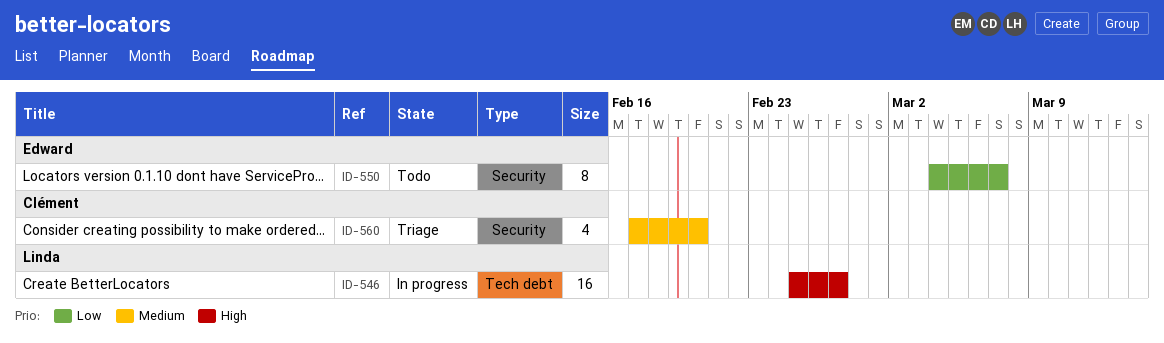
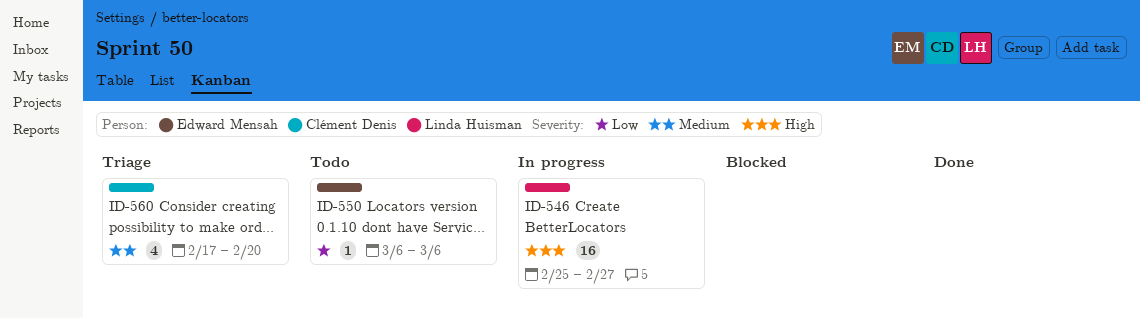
ID-550, estimate: 8 -> 1
ID-550, start: Mar 4 -> Mar 6
ID-550, due: Mar 7 -> Mar 6

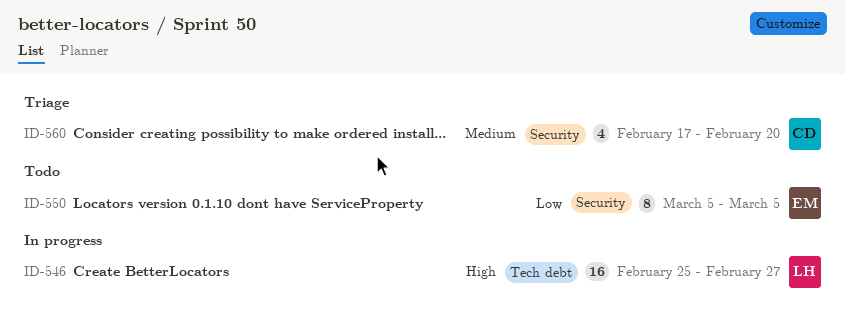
ID-550, estimate: 1 -> 8
ID-550, start: Mar 6 -> Mar 5
ID-550, due: Mar 6 -> Mar 5

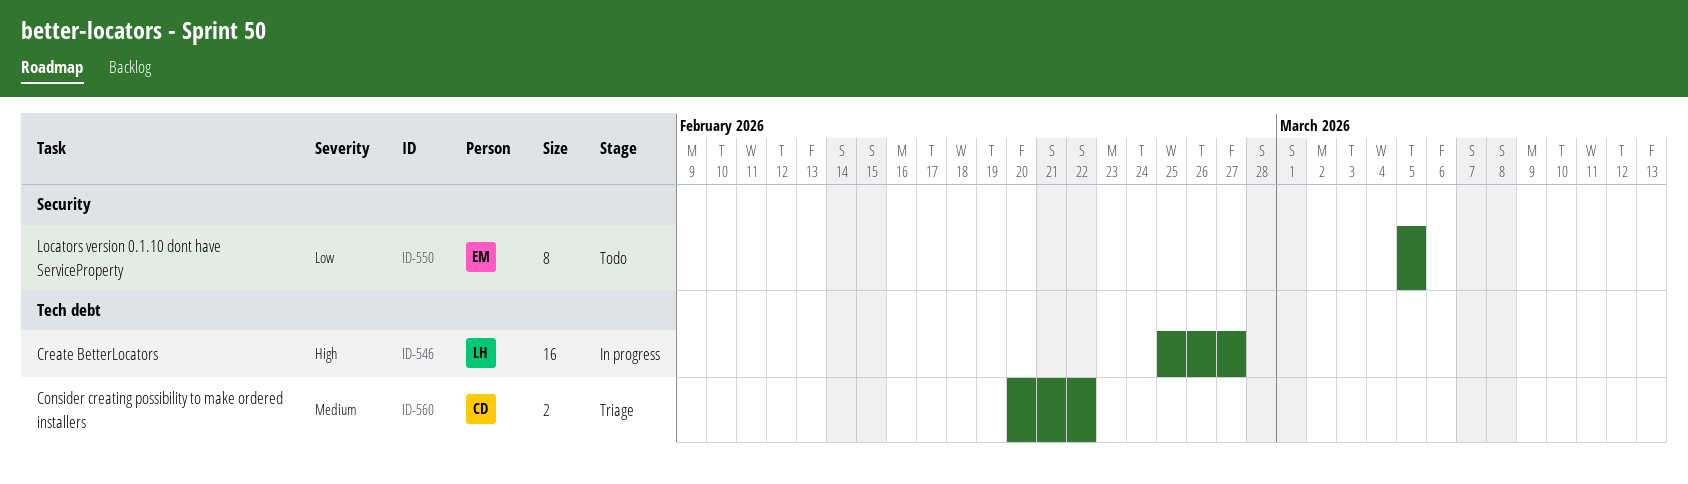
ID-560, label: Security -> Tech debt
ID-560, estimate: 4 -> 2
ID-560, start: Feb 17 -> Feb 20
ID-560, due: Feb 20 -> Feb 22

